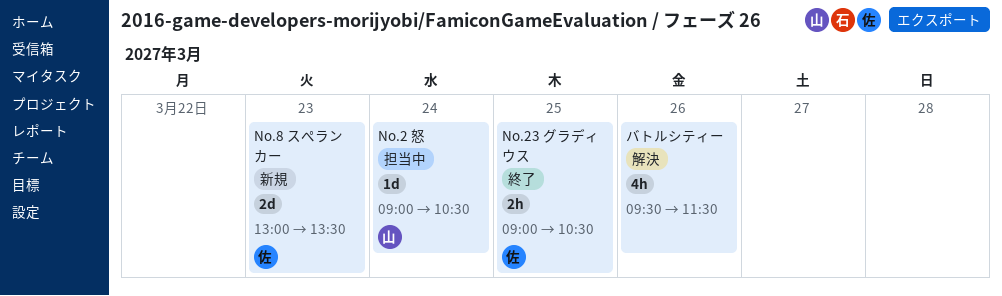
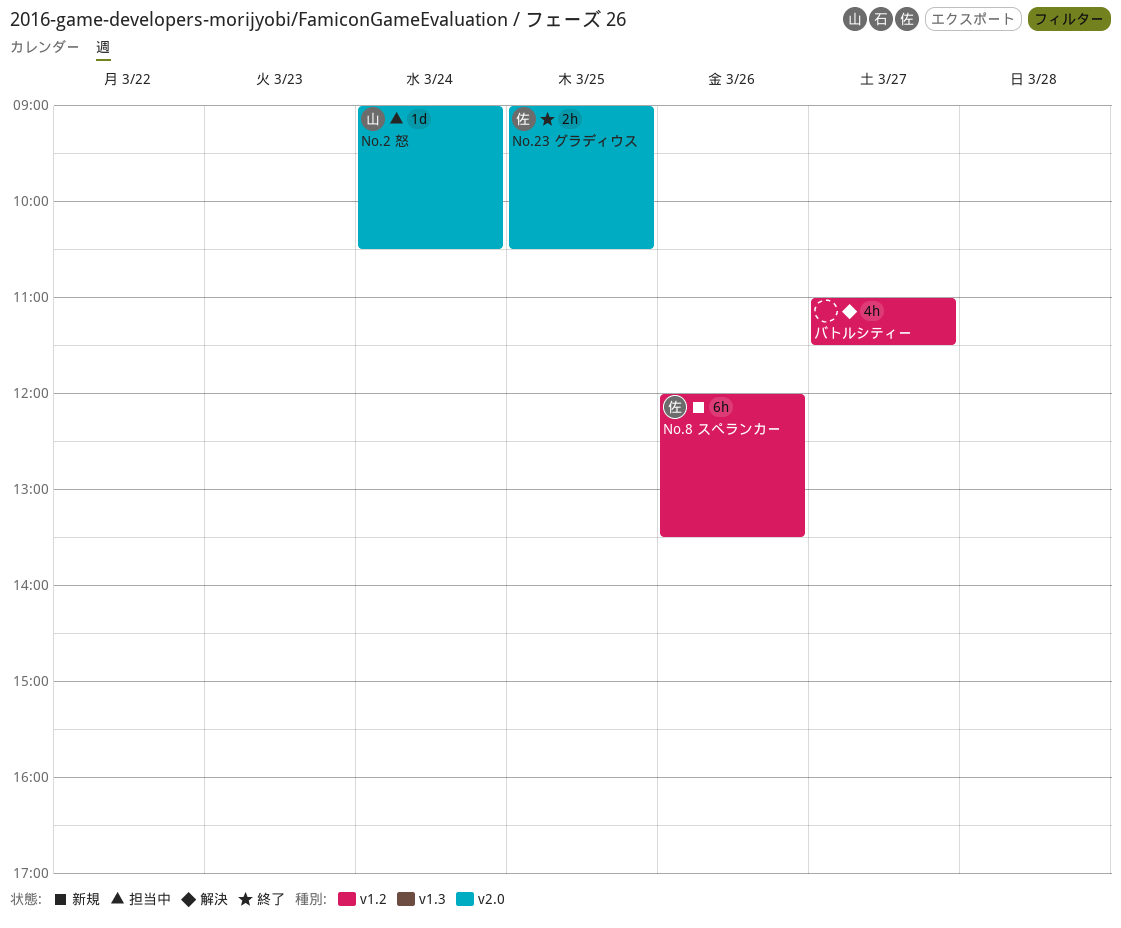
No.8 スぺランカー, estimate: 2d -> 6h
No.8 スぺランカー, day: Mar 23 -> Mar 26
No.8 スぺランカー, begins: 13:00 -> 12:00
バトルシティー, day: Mar 26 -> Mar 27
バトルシティー, begins: 09:30 -> 11:00

